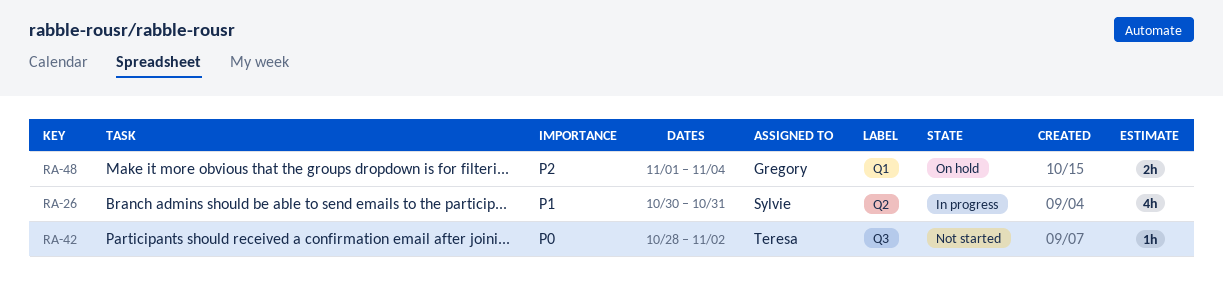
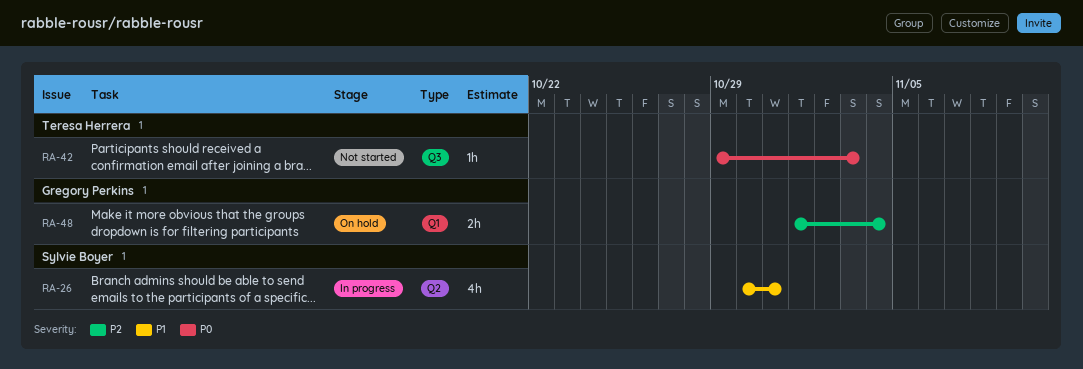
RA-42, start: Oct 28 -> Oct 29
RA-42, due: Nov 2 -> Nov 3

